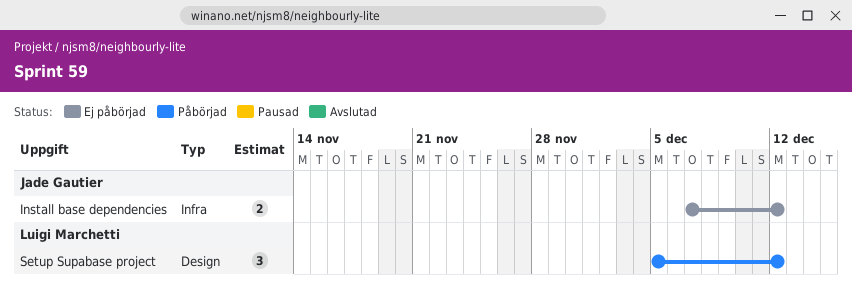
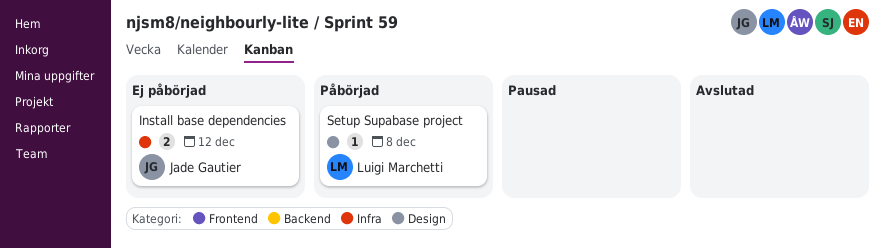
Setup Supabase project, estimate: 3 -> 1
Setup Supabase project, due: Dec 12 -> Dec 8

